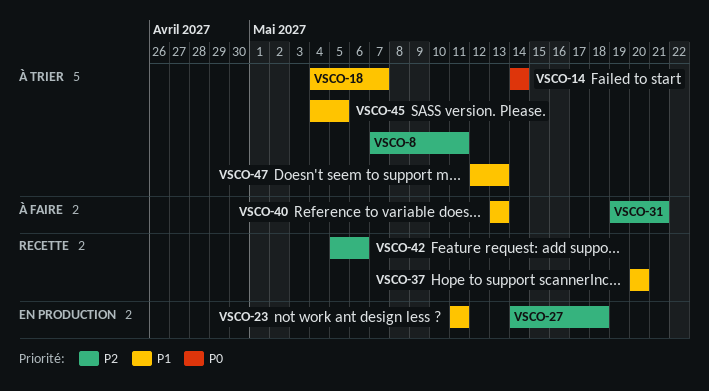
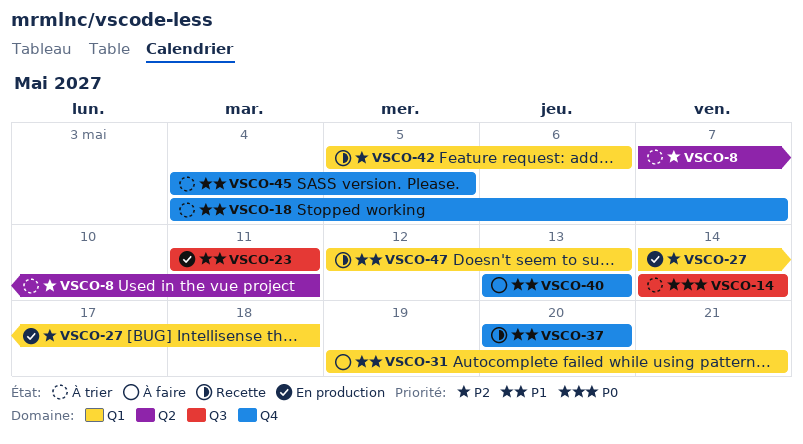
VSCO-31, priority: P2 -> P1
VSCO-47, status: À trier -> Recette

